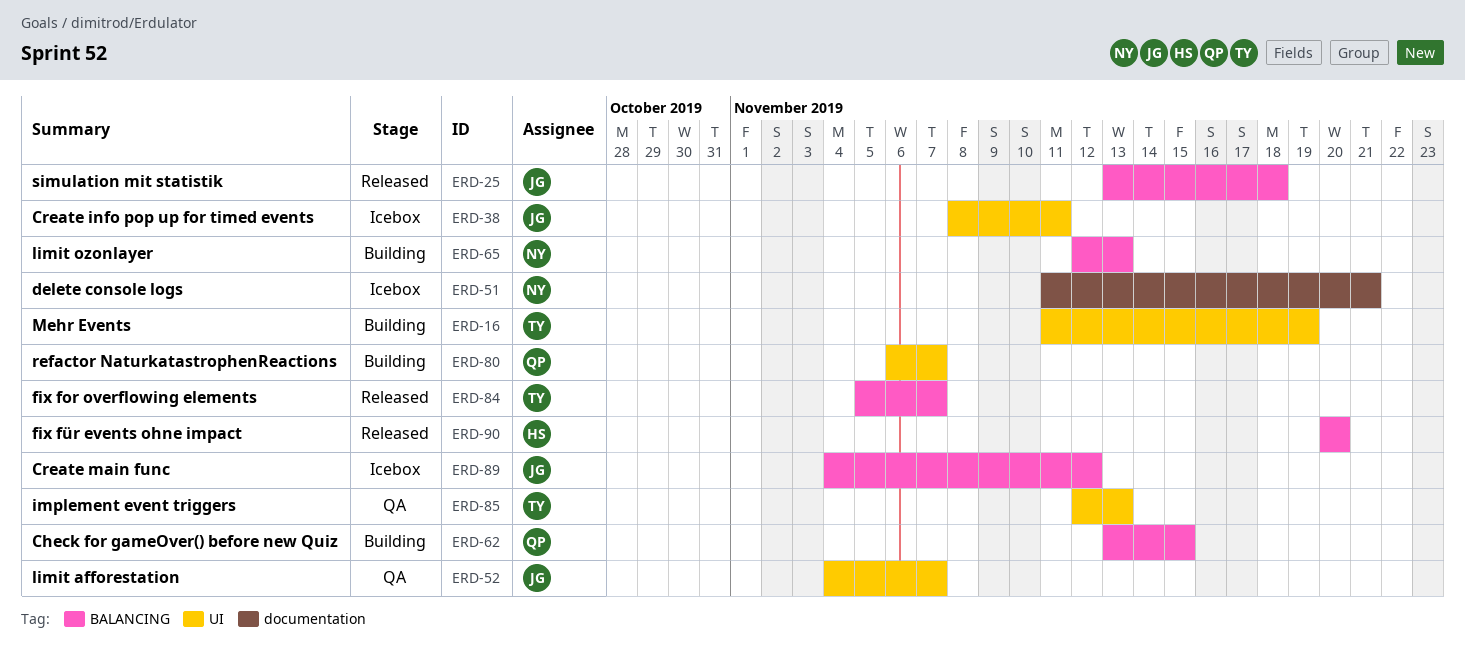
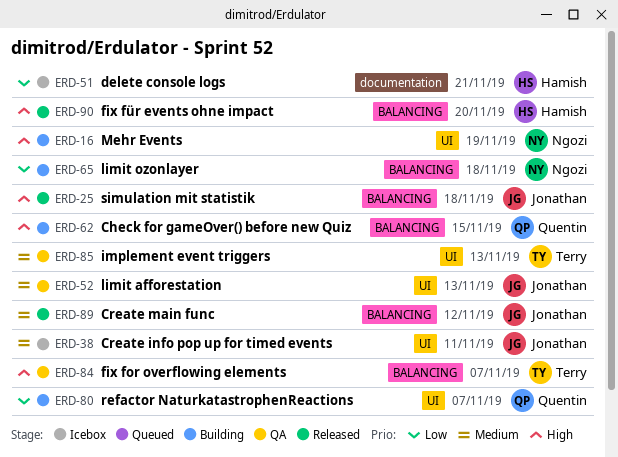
ERD-16, owner: Terry -> Ngozi
ERD-51, owner: Ngozi -> Hamish
ERD-52, due: Nov 7 -> Nov 13
ERD-65, due: Nov 13 -> Nov 18
ERD-84, status: Released -> QA
ERD-89, status: Icebox -> Released

